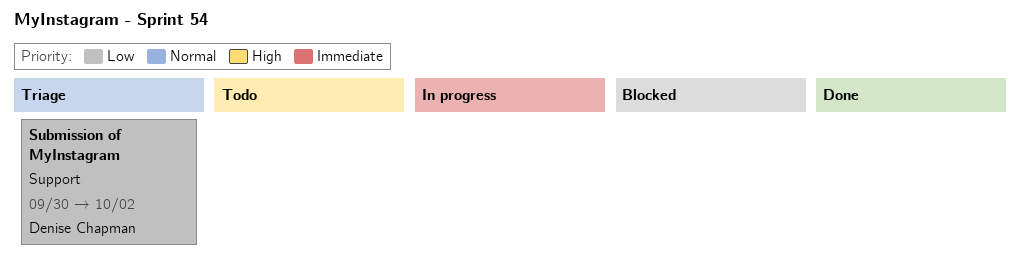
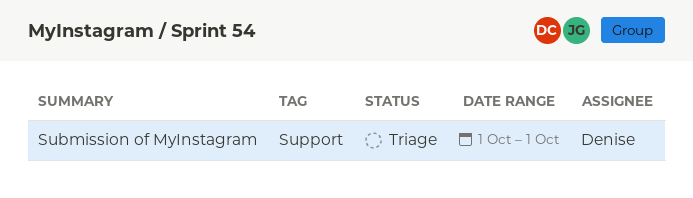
Submission of MyInstagram, start: Sep 30 -> Oct 1
Submission of MyInstagram, due: Oct 2 -> Oct 1

